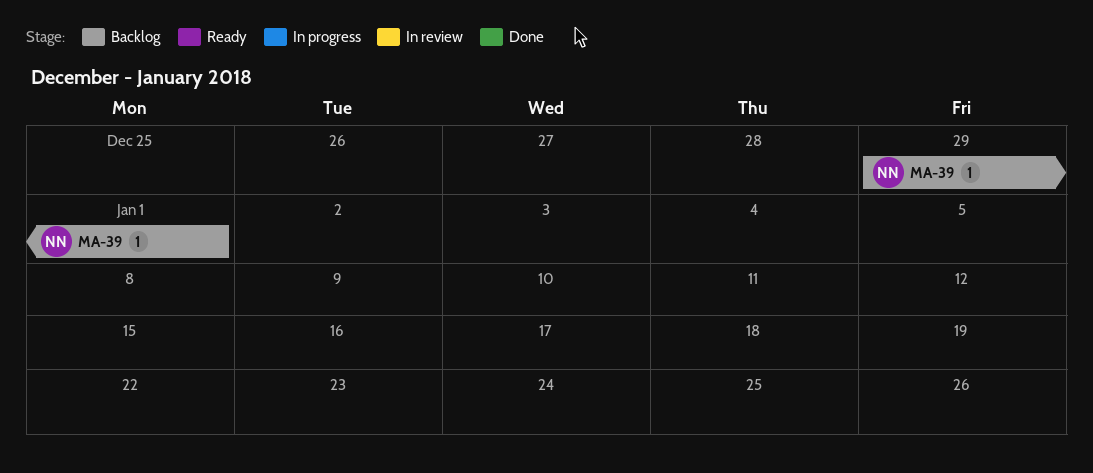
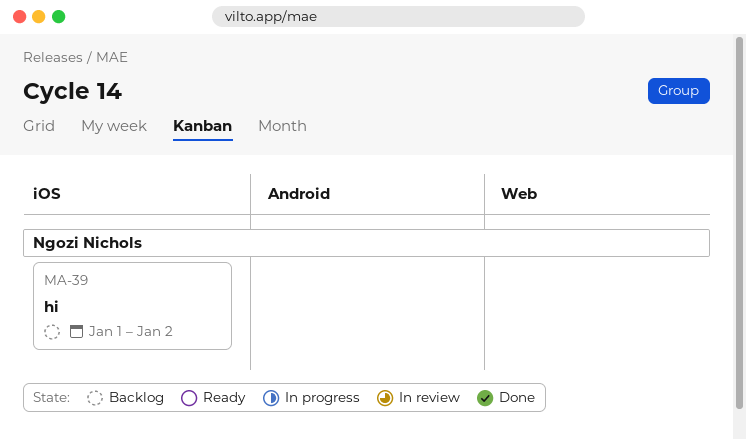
MA-39, start: Dec 29 -> Jan 1
MA-39, due: Jan 1 -> Jan 2

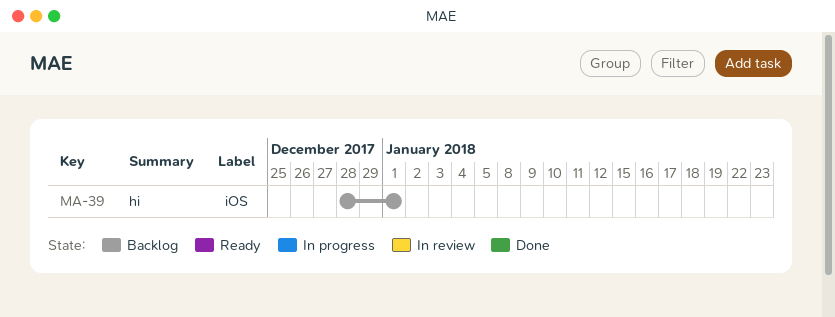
MA-39, start: Jan 1 -> Dec 28
MA-39, due: Jan 2 -> Jan 1

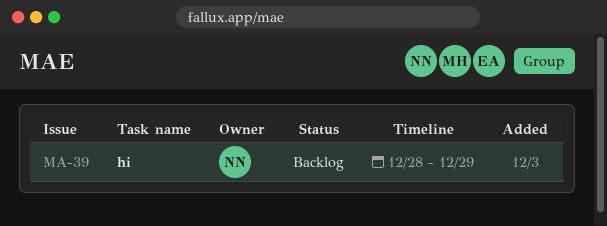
MA-39, due: Jan 1 -> Dec 29

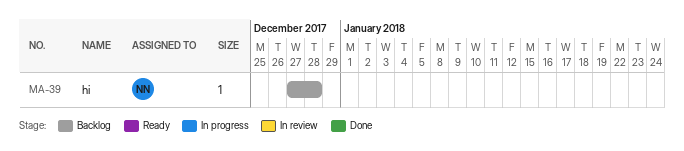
MA-39, start: Dec 28 -> Dec 27
MA-39, due: Dec 29 -> Dec 28

